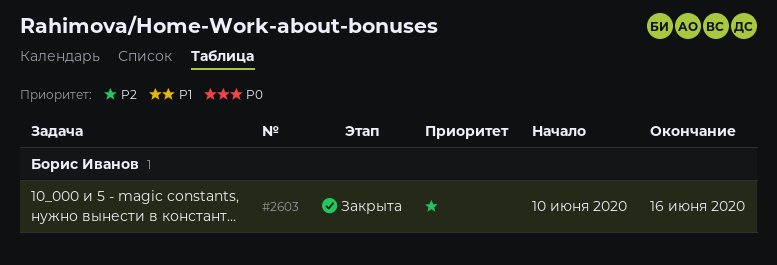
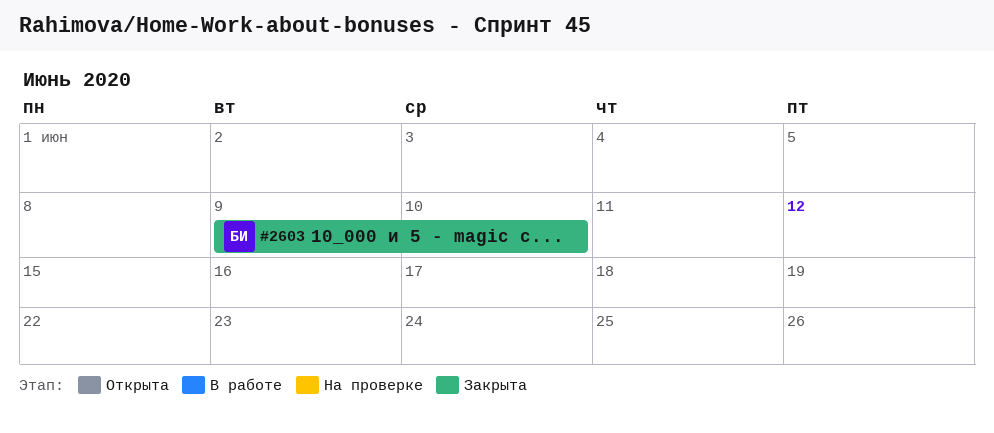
#2603, start: Jun 10 -> Jun 9
#2603, due: Jun 16 -> Jun 10

